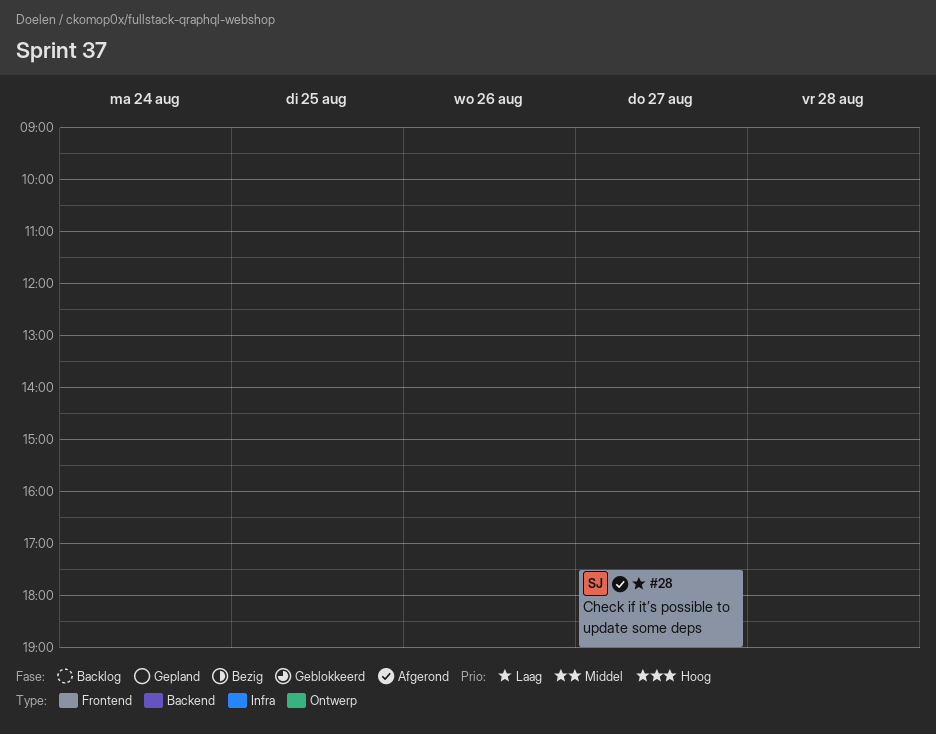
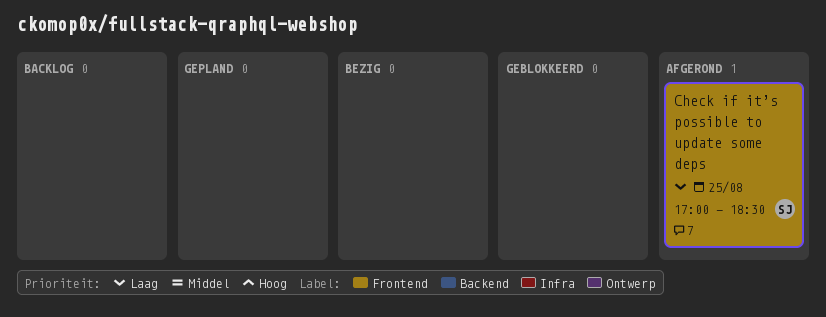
Check if it’s possible to update some deps, day: Aug 27 -> Aug 25
Check if it’s possible to update some deps, begins: 17:30 -> 17:00
Check if it’s possible to update some deps, ends: 19:00 -> 18:30

